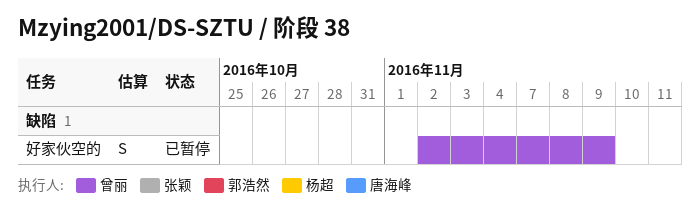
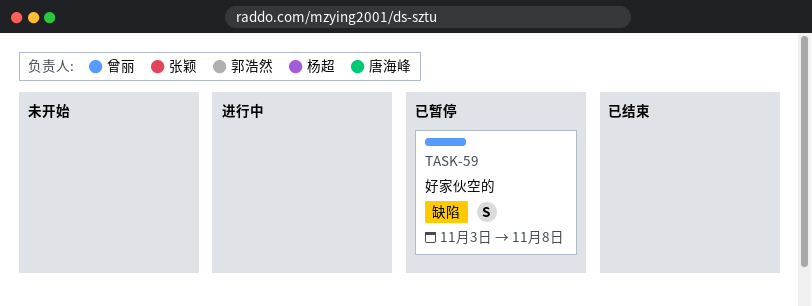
好家伙空的, start: Nov 2 -> Nov 3
好家伙空的, due: Nov 9 -> Nov 8

